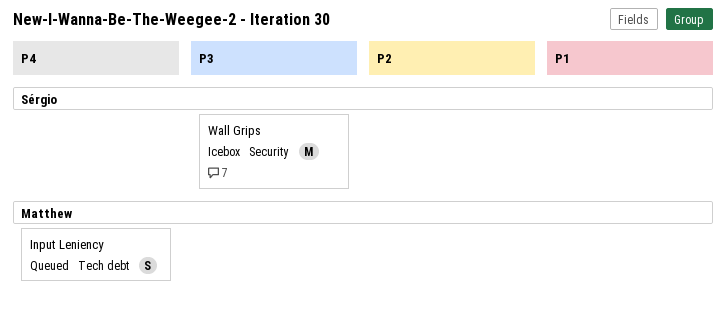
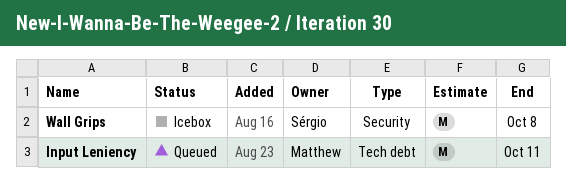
Input Leniency, estimate: S -> M

